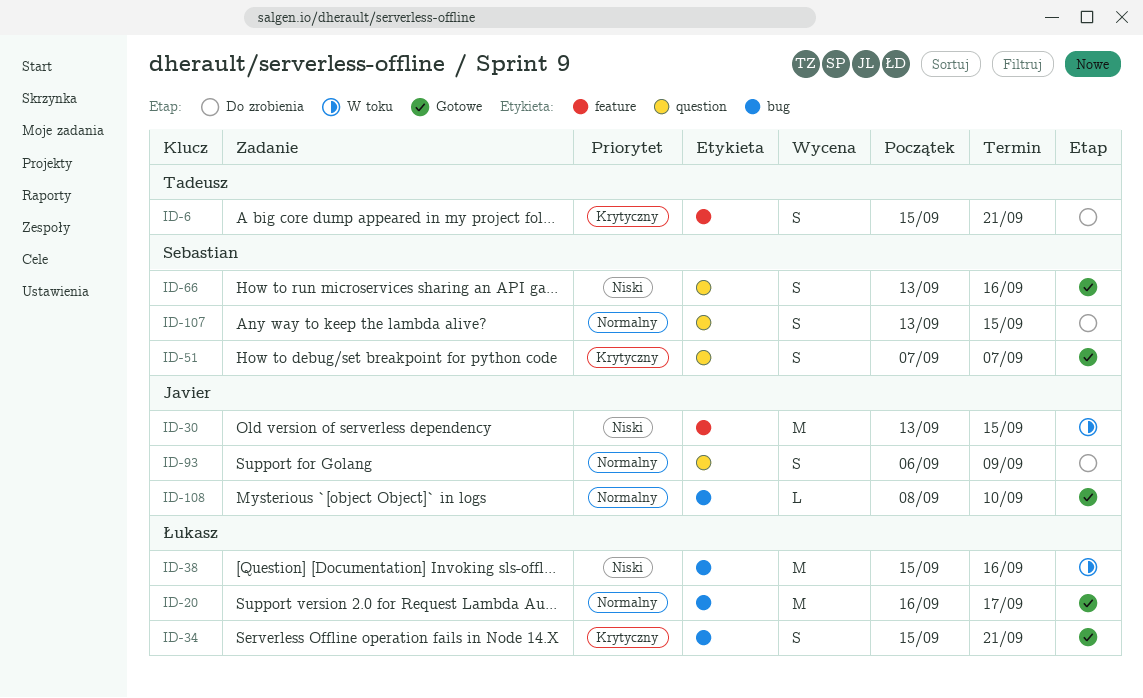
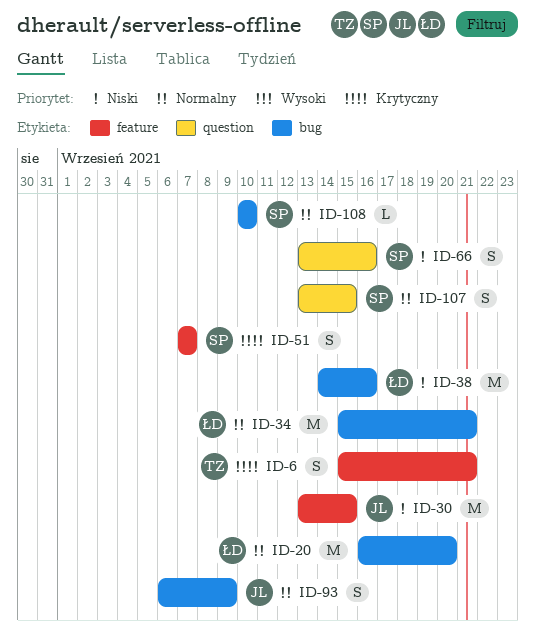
ID-20, due: Sep 17 -> Sep 20
ID-34, priority: Krytyczny -> Normalny
ID-34, estimate: S -> M
ID-38, start: Sep 15 -> Sep 14
ID-51, label: question -> feature
ID-93, label: question -> bug
ID-108, owner: Javier -> Sebastian
ID-108, start: Sep 8 -> Sep 10

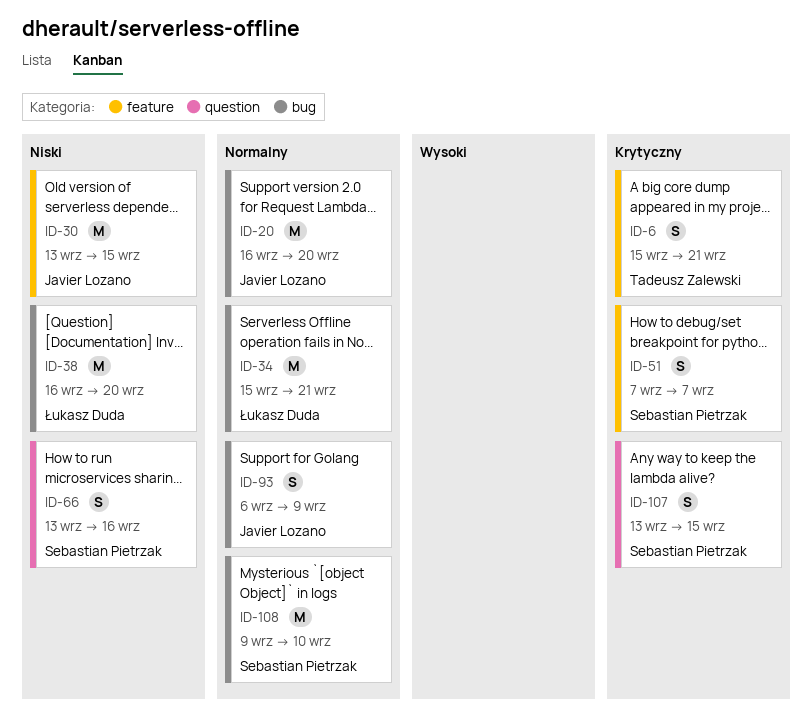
ID-20, owner: Łukasz Duda -> Javier Lozano
ID-38, start: Sep 14 -> Sep 16
ID-38, due: Sep 16 -> Sep 20
ID-107, priority: Normalny -> Krytyczny
ID-108, estimate: L -> M
ID-108, start: Sep 10 -> Sep 9

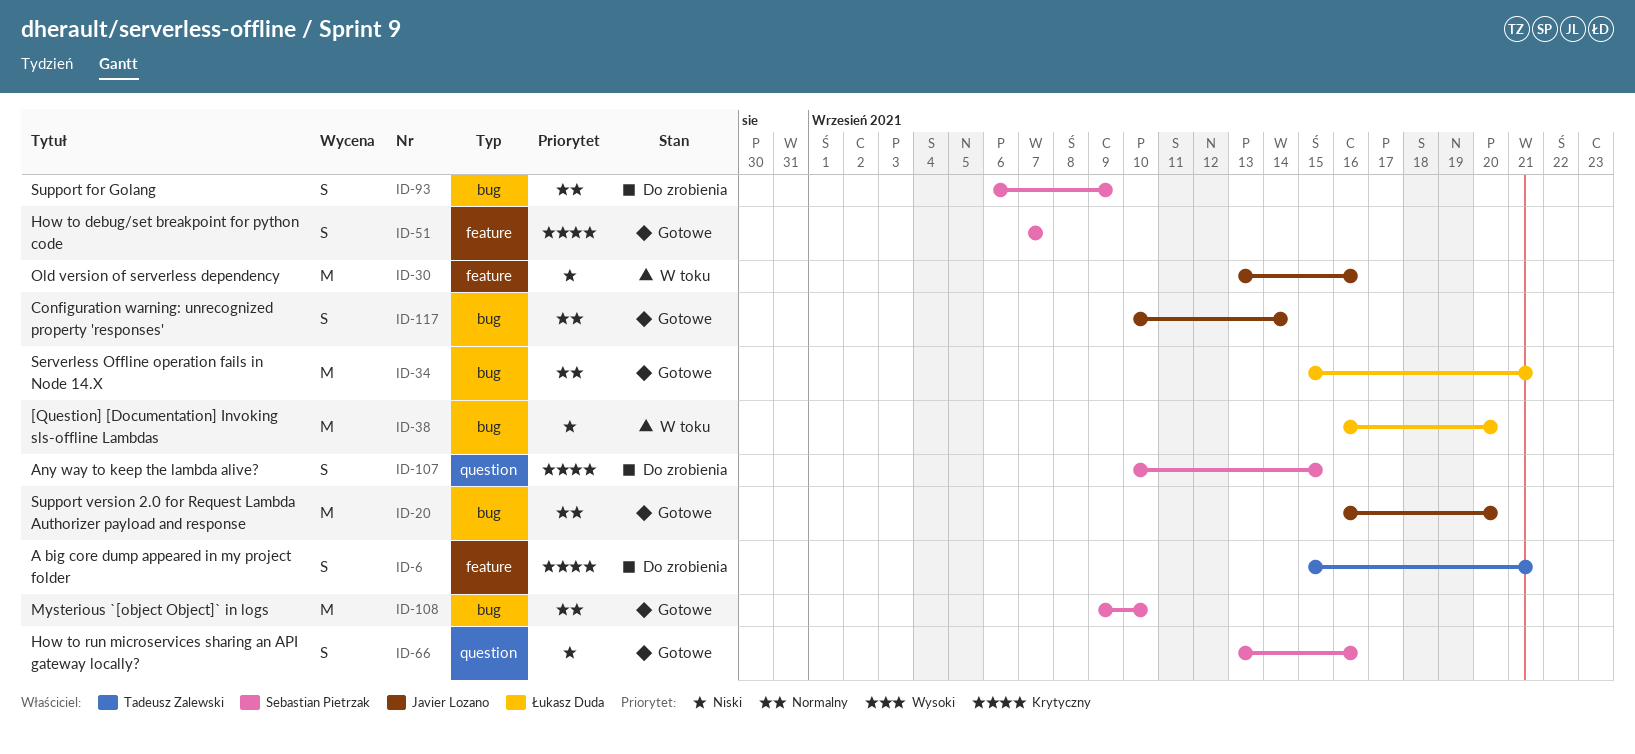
ID-30, due: Sep 15 -> Sep 16
ID-93, owner: Javier Lozano -> Sebastian Pietrzak
ID-107, start: Sep 13 -> Sep 10
ID-117: none -> present

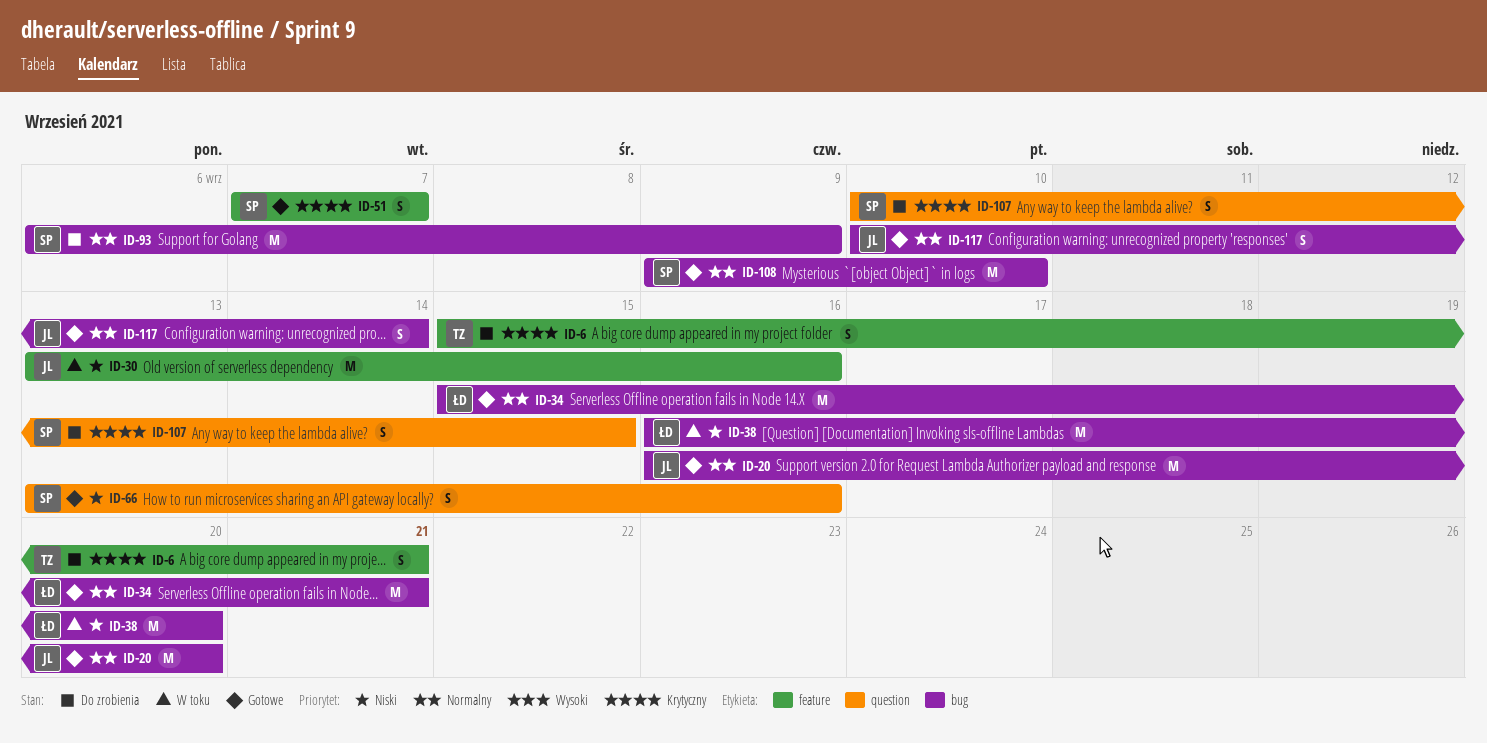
ID-93, estimate: S -> M

